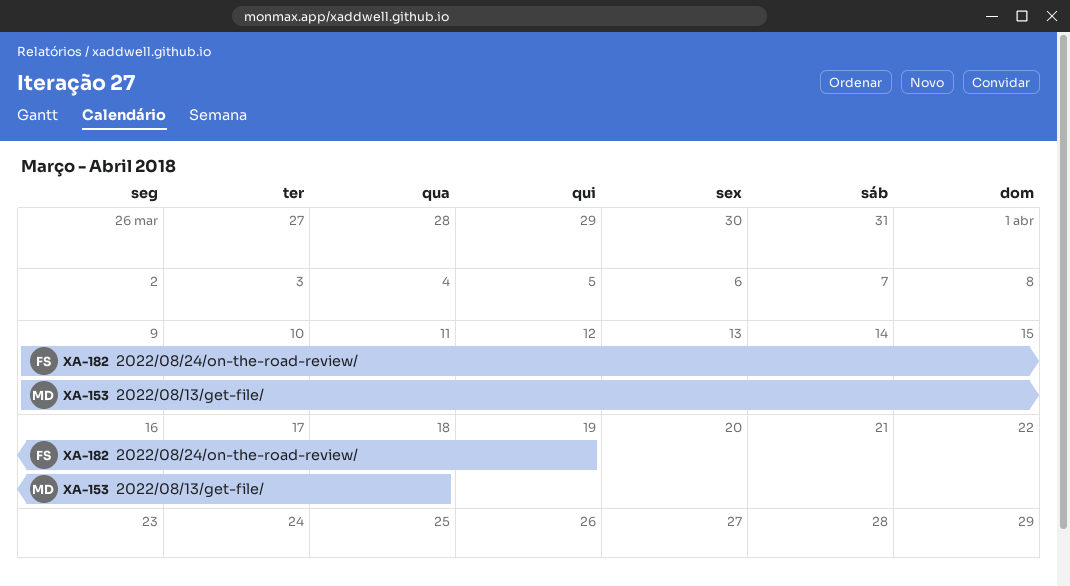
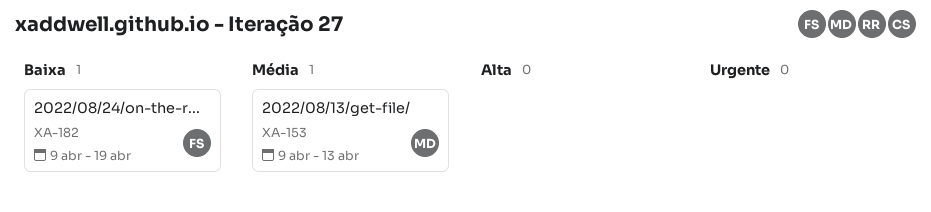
XA-153, due: Apr 18 -> Apr 13

